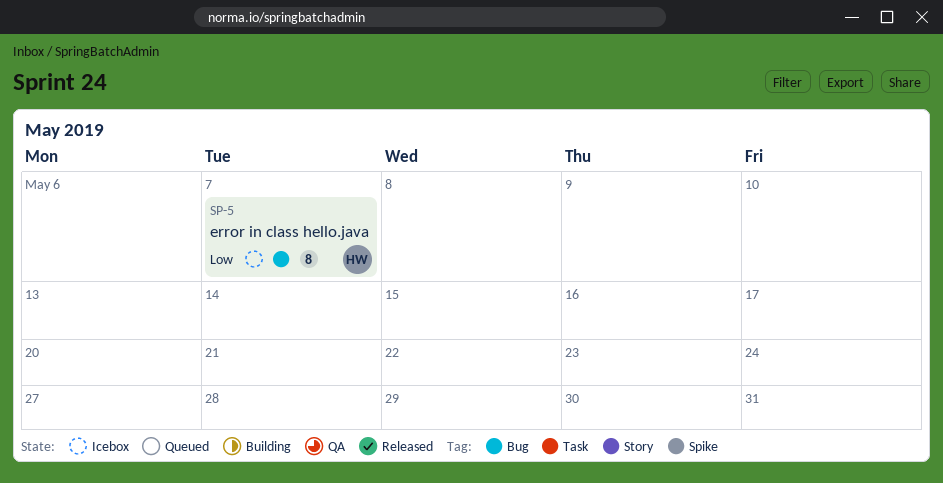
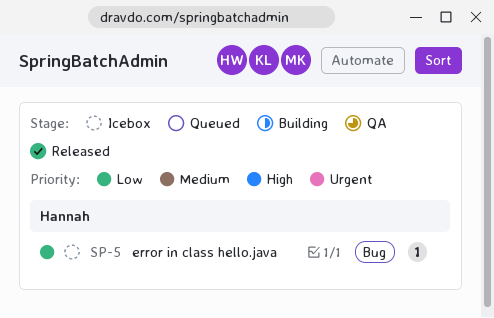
SP-5, estimate: 8 -> 1

